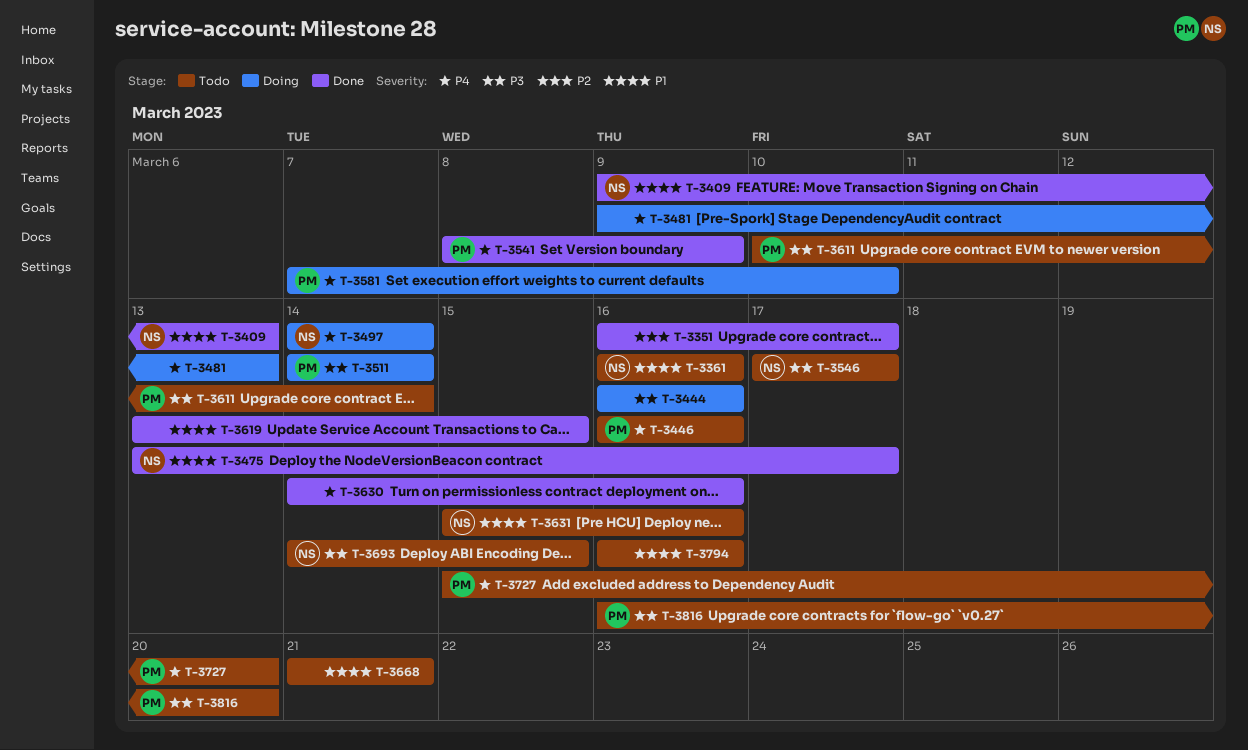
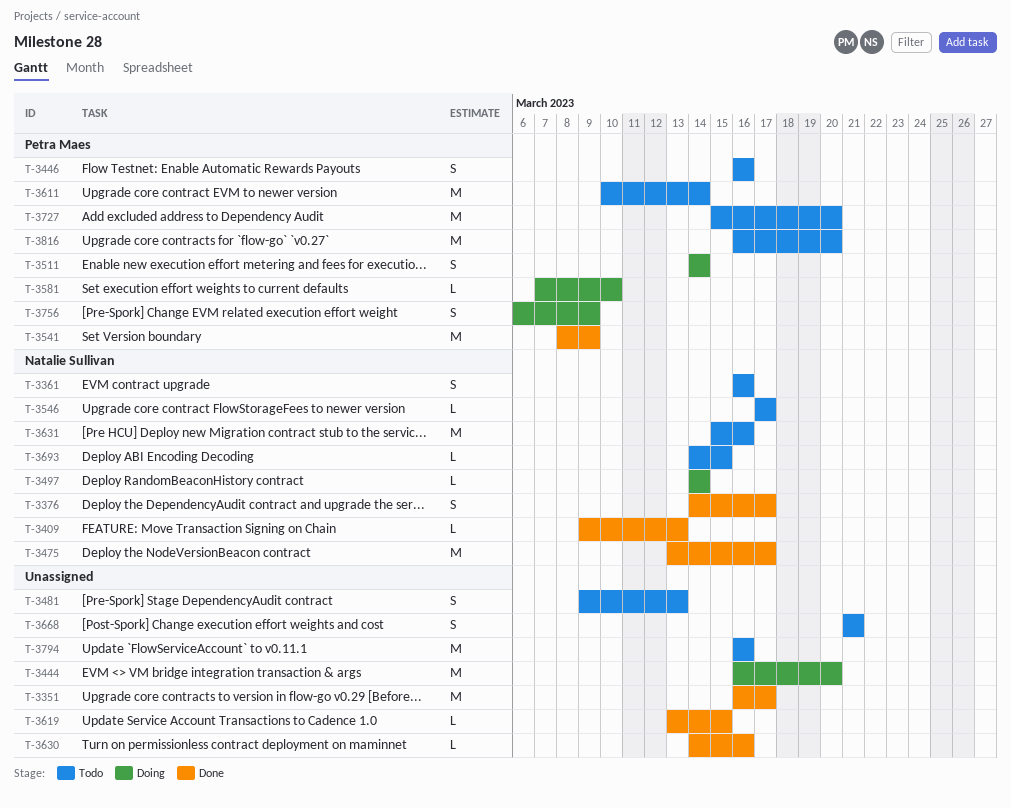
T-3376: none -> present
T-3444, due: Mar 16 -> Mar 20
T-3481, status: Doing -> Todo
T-3756: none -> present

